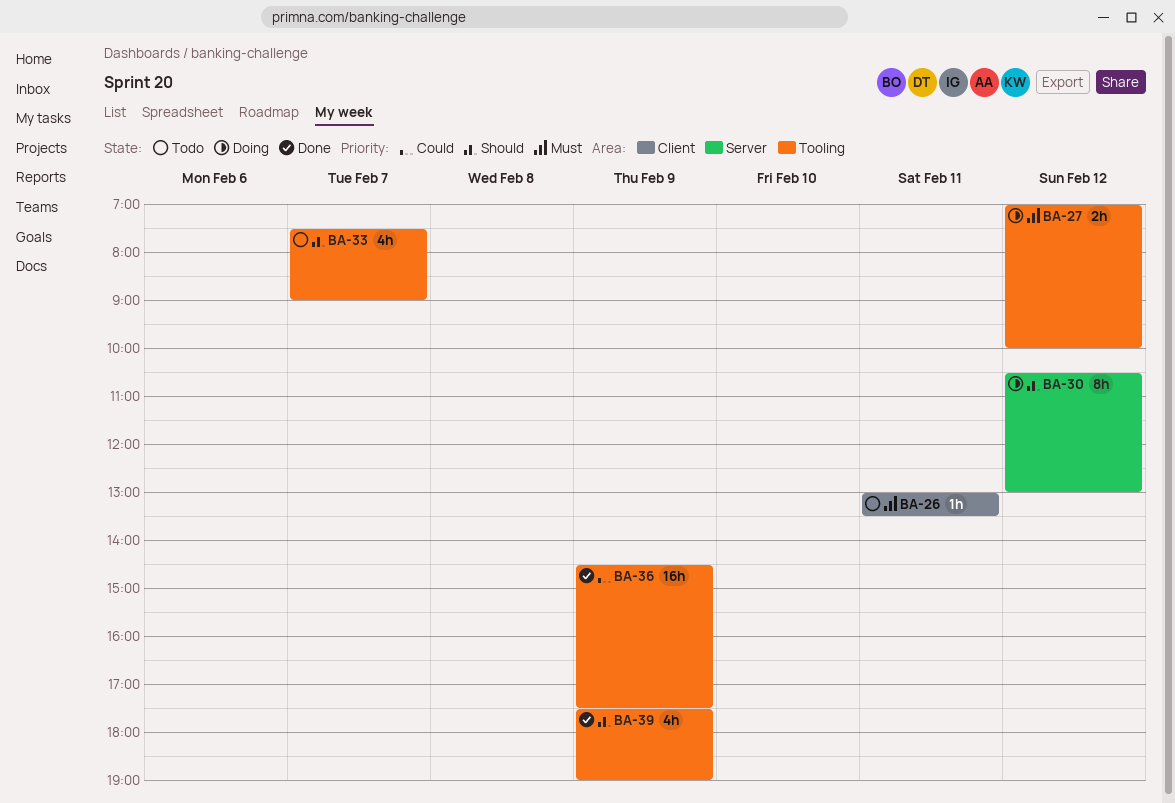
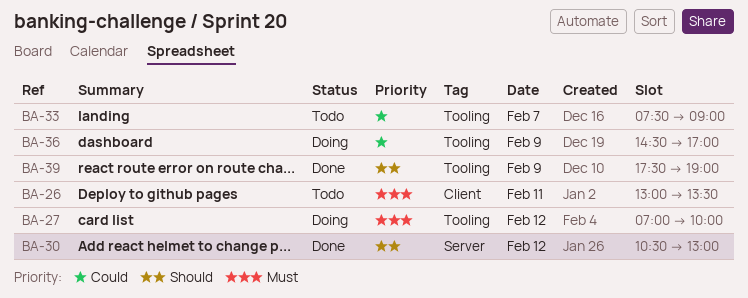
BA-30, status: Doing -> Done
BA-33, priority: Should -> Could
BA-36, status: Done -> Doing
BA-36, ends: 17:30 -> 17:00

